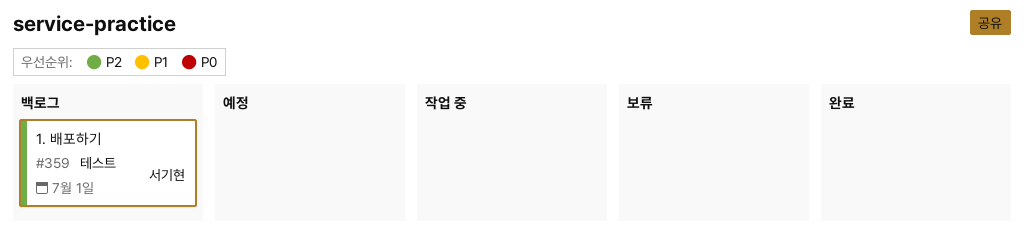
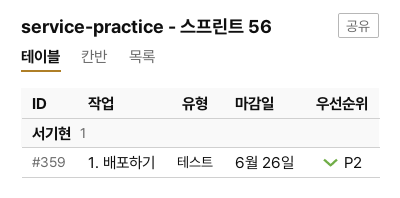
#359, due: Jul 1 -> Jun 26

